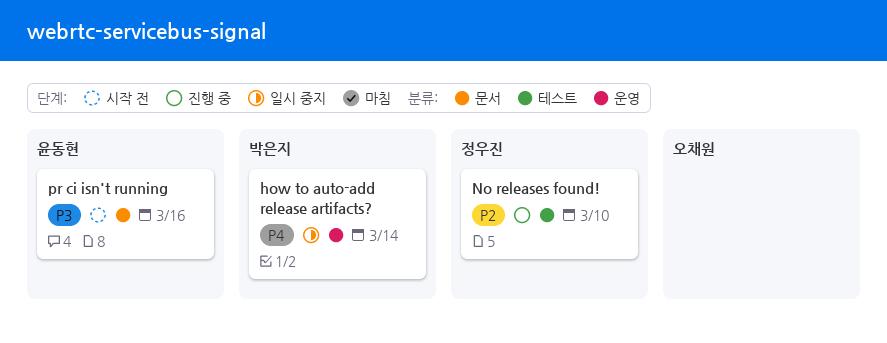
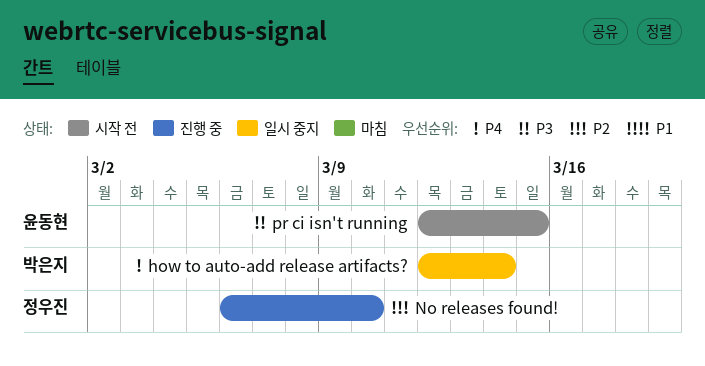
pr ci isn't running, due: Mar 16 -> Mar 15

